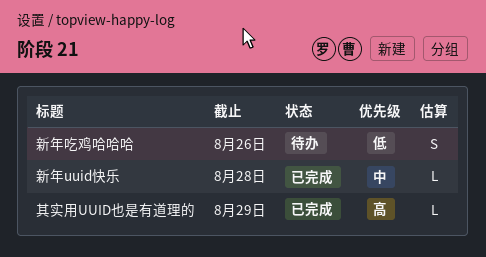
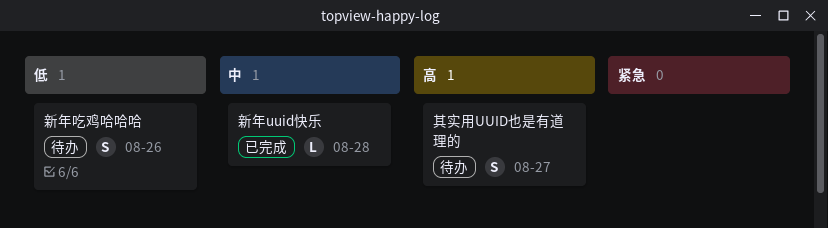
其实用UUID也是有道理的, status: 已完成 -> 待办
其实用UUID也是有道理的, estimate: L -> S
其实用UUID也是有道理的, due: Aug 29 -> Aug 27

